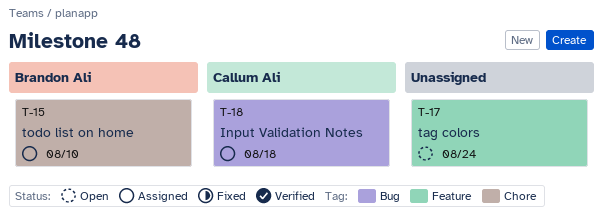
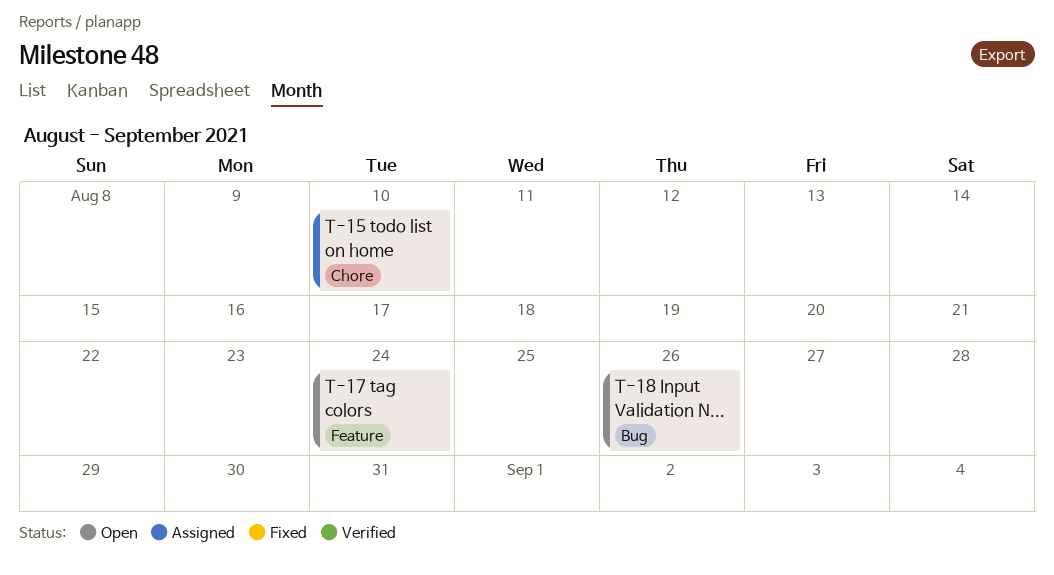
T-18, status: Assigned -> Open
T-18, due: Aug 18 -> Aug 26

